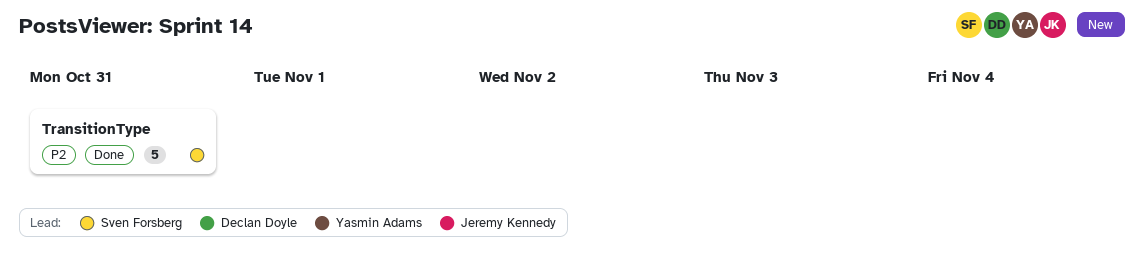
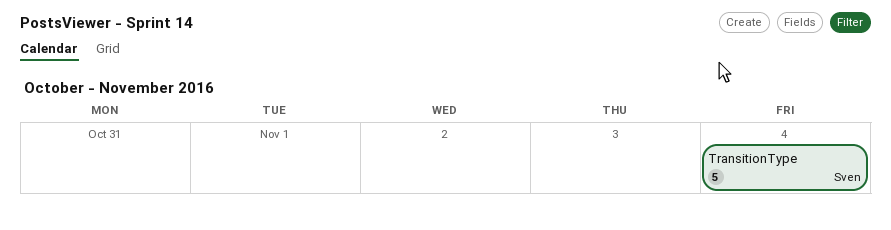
TransitionType, due: Oct 31 -> Nov 4

